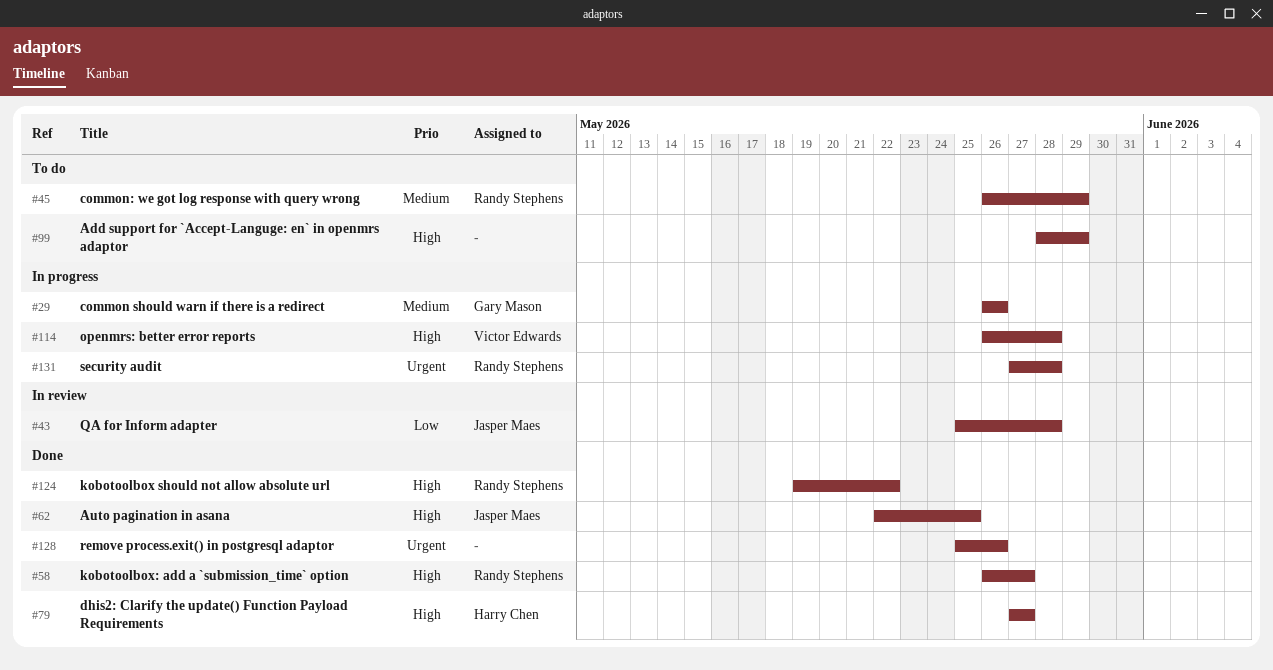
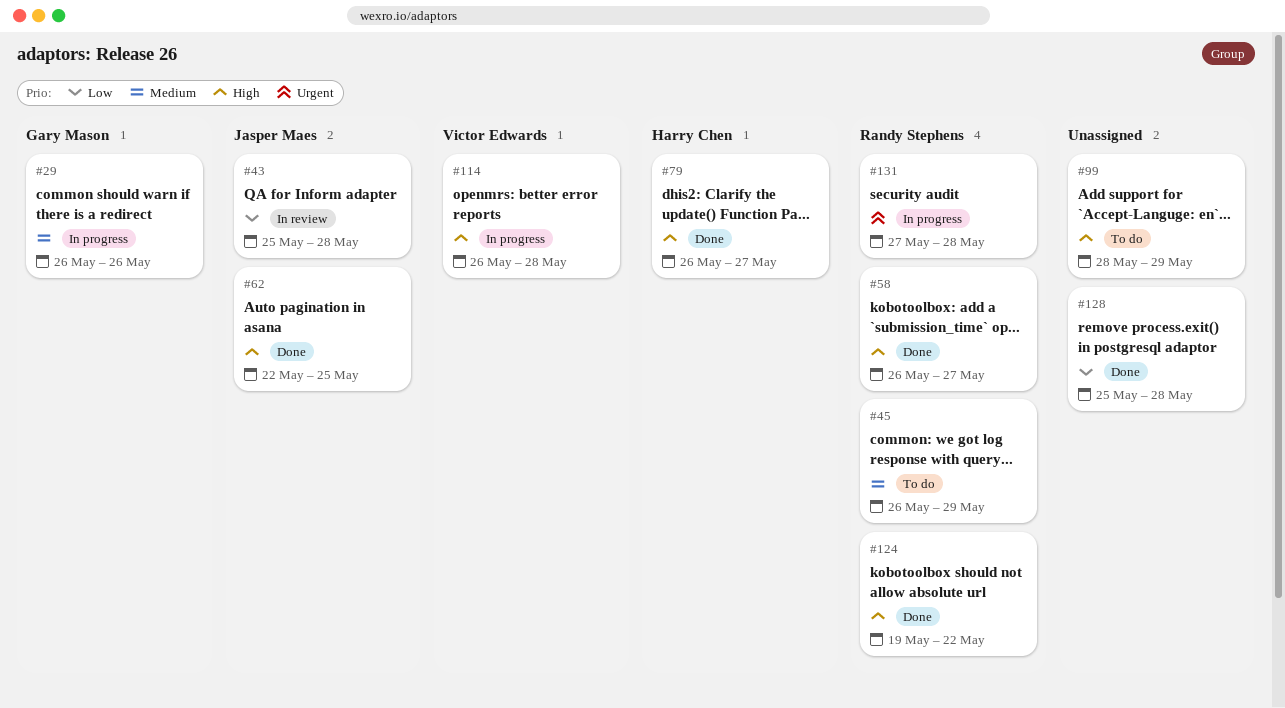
#79, start: May 27 -> May 26
#128, priority: Urgent -> Low
#128, due: May 26 -> May 28

